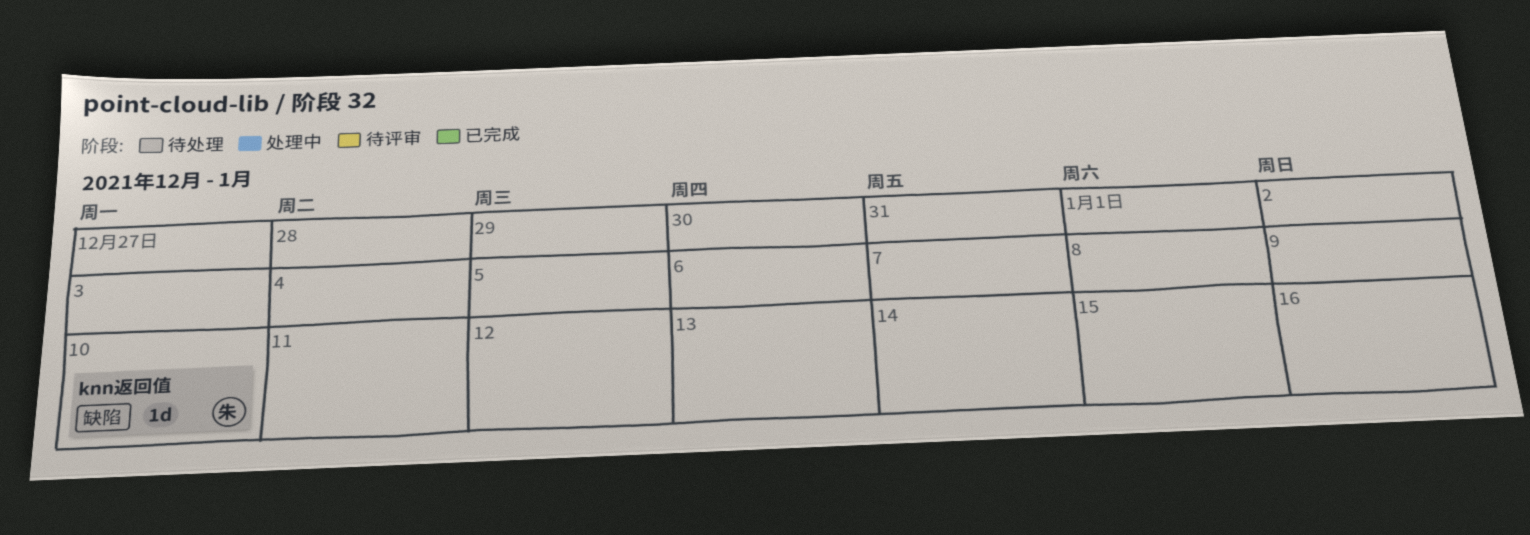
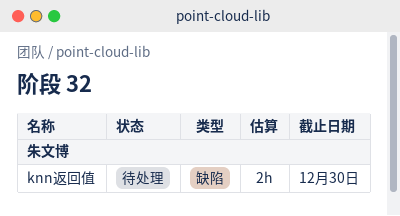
knn返回值, estimate: 1d -> 2h
knn返回值, due: Jan 10 -> Dec 30

